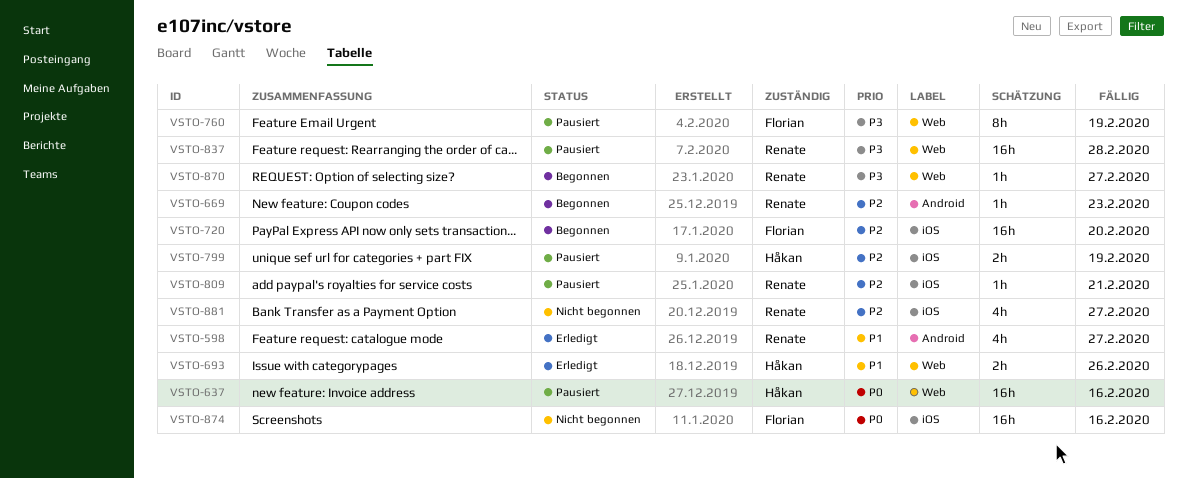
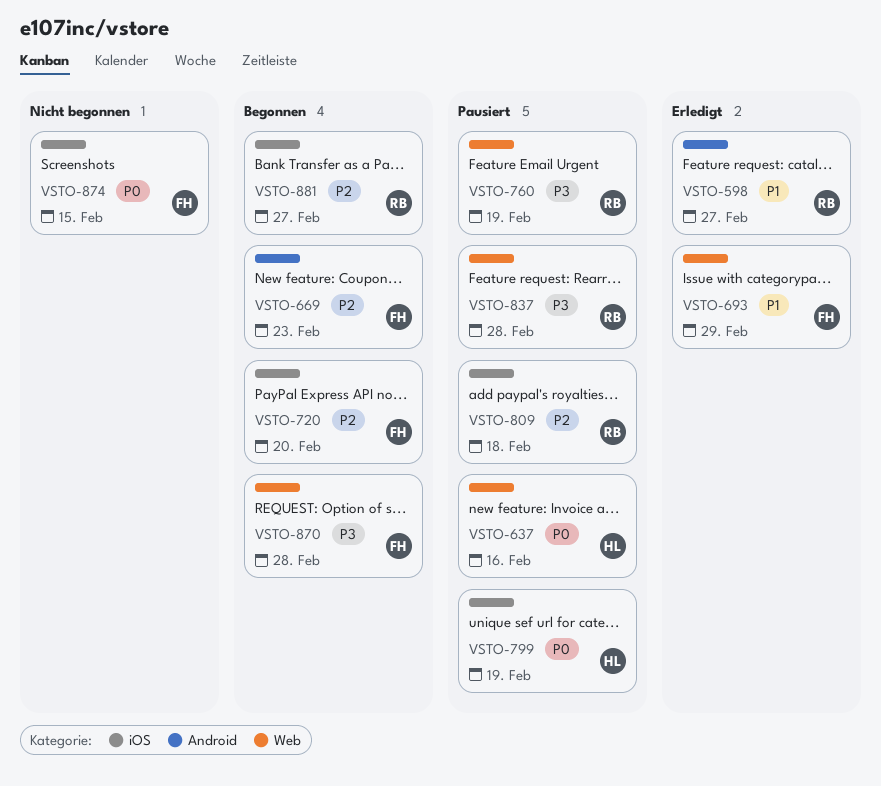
VSTO-669, owner: Renate -> Florian
VSTO-693, owner: Håkan -> Florian
VSTO-693, due: Feb 26 -> Feb 29
VSTO-760, owner: Florian -> Renate
VSTO-799, priority: P2 -> P0
VSTO-809, due: Feb 21 -> Feb 18
VSTO-870, owner: Renate -> Florian
VSTO-870, due: Feb 27 -> Feb 28
VSTO-874, due: Feb 16 -> Feb 15
VSTO-881, status: Nicht begonnen -> Begonnen

